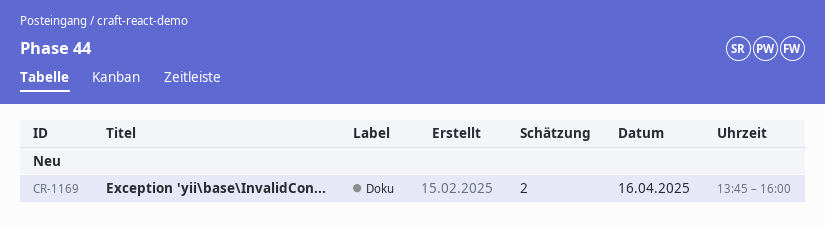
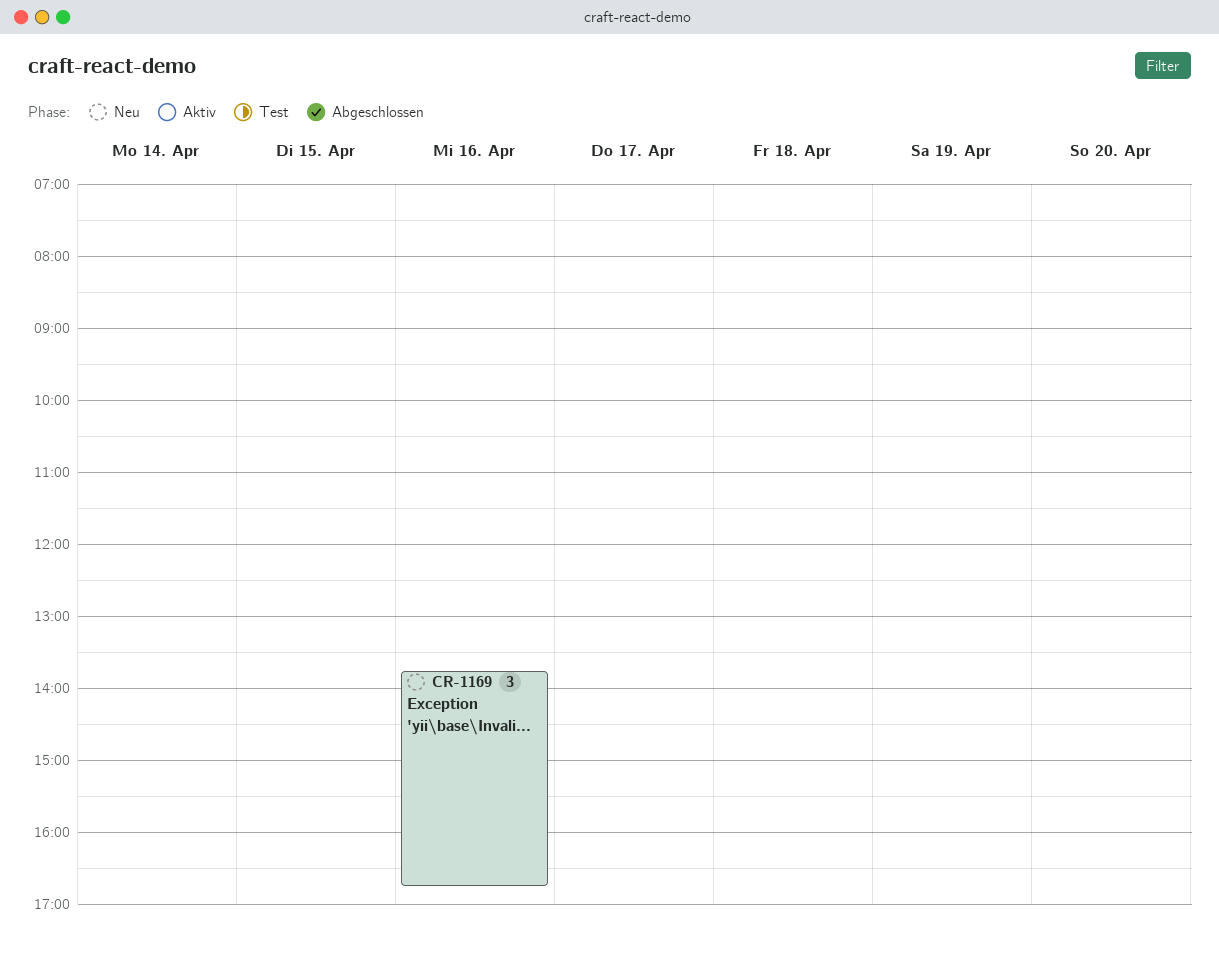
CR-1169, estimate: 2 -> 3
CR-1169, ends: 16:00 -> 16:45

